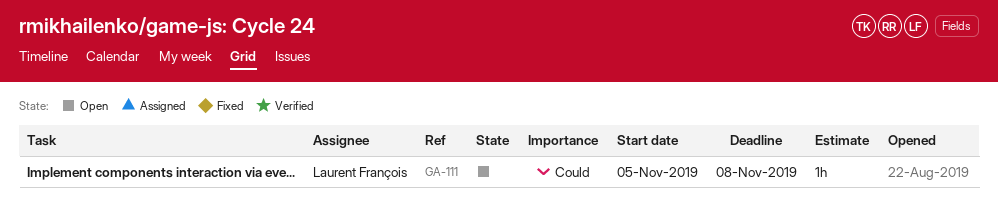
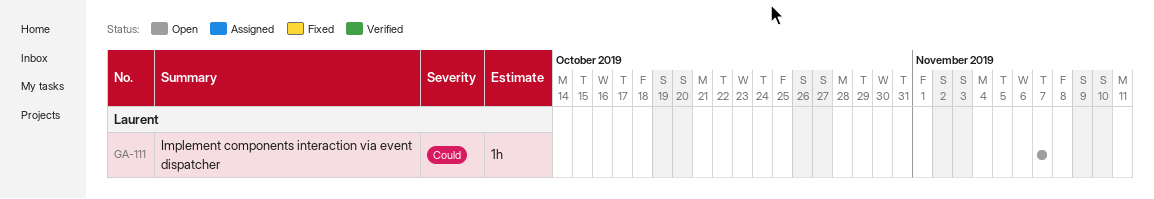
GA-111, start: Nov 5 -> Nov 7
GA-111, due: Nov 8 -> Nov 7

